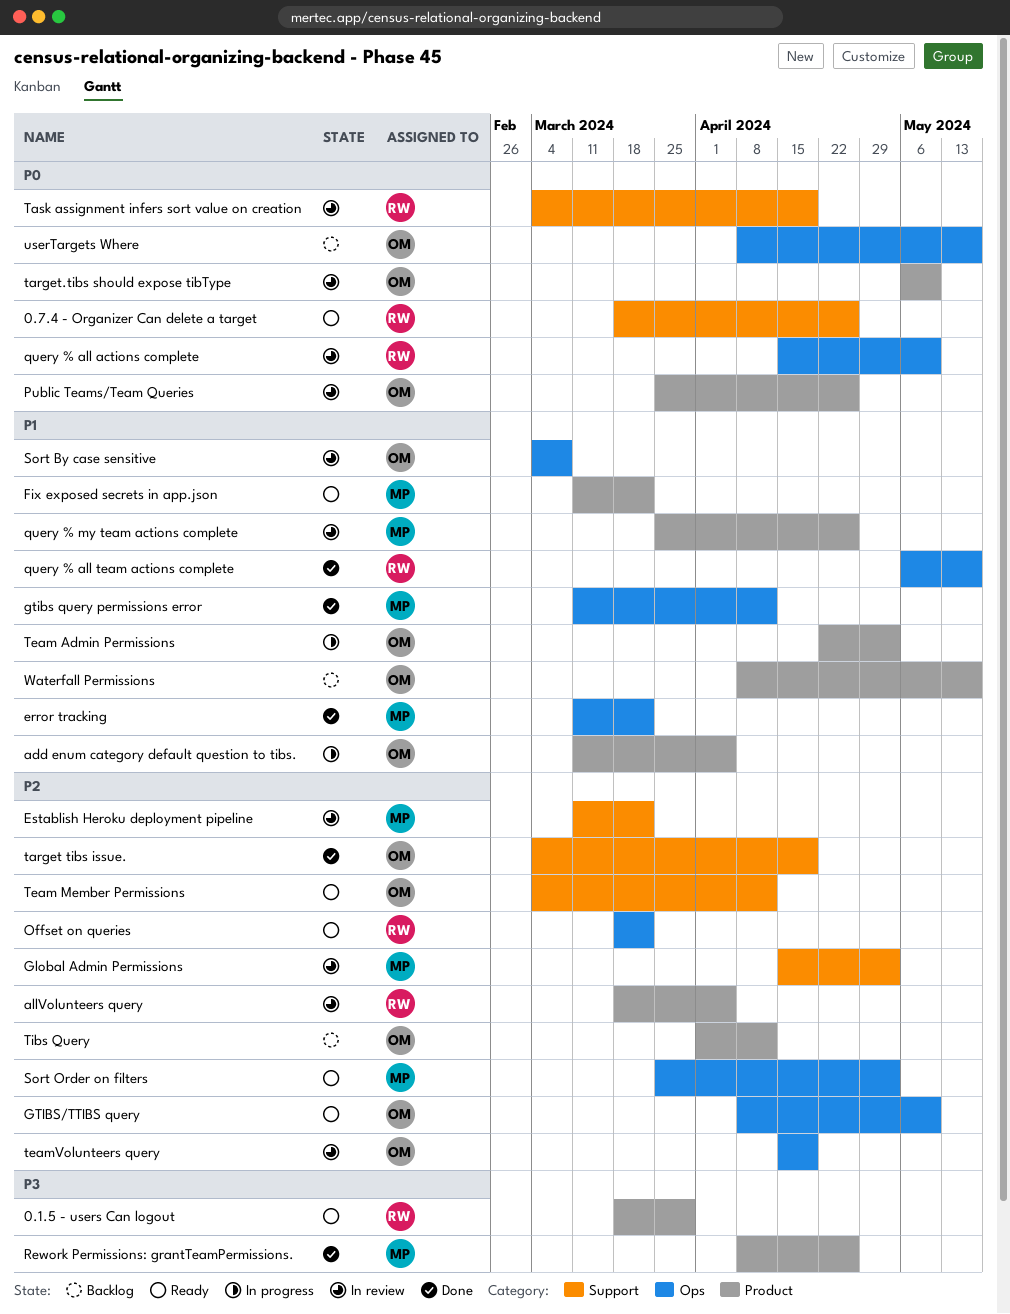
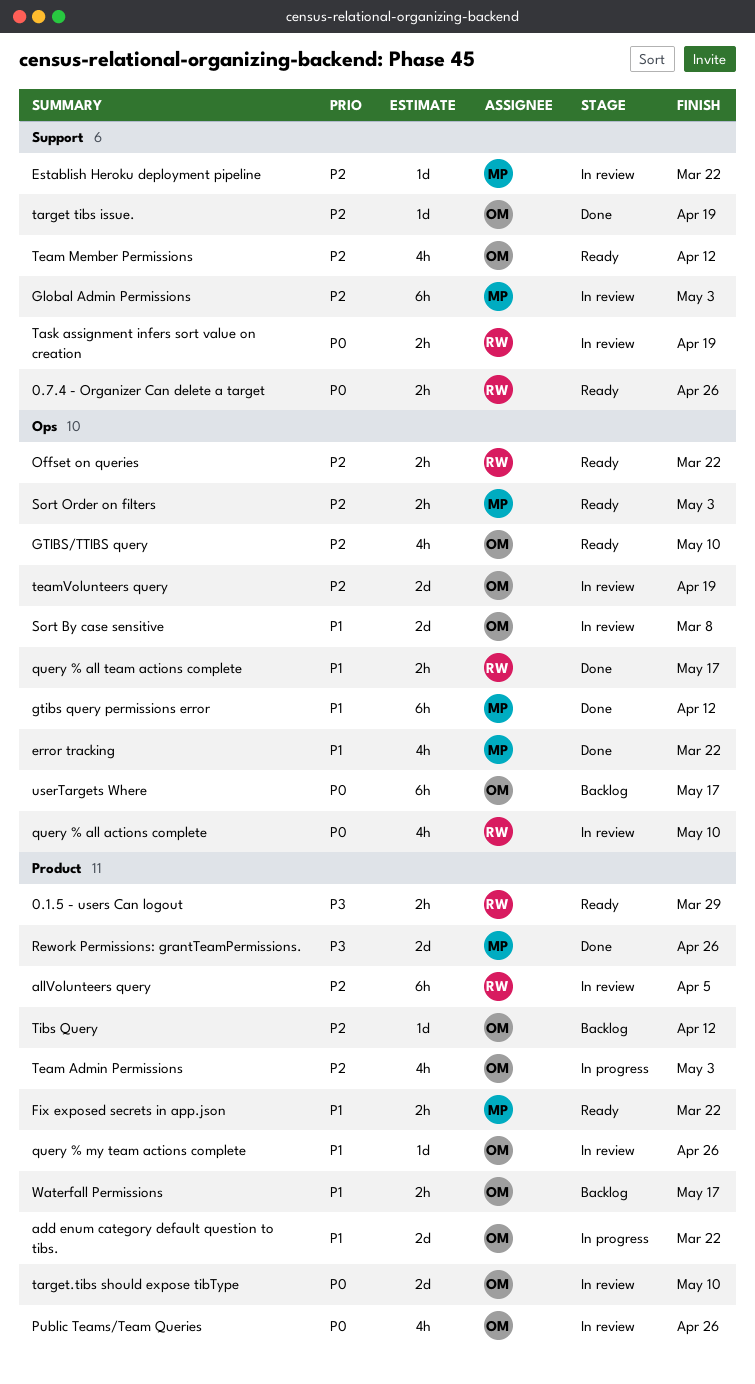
add enum category default question to tibs., due: Apr 5 -> Mar 22
query % my team actions complete, owner: MP -> OM
Team Admin Permissions, priority: P1 -> P2

